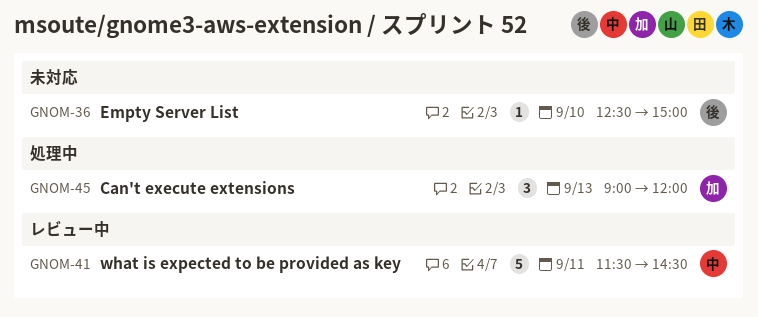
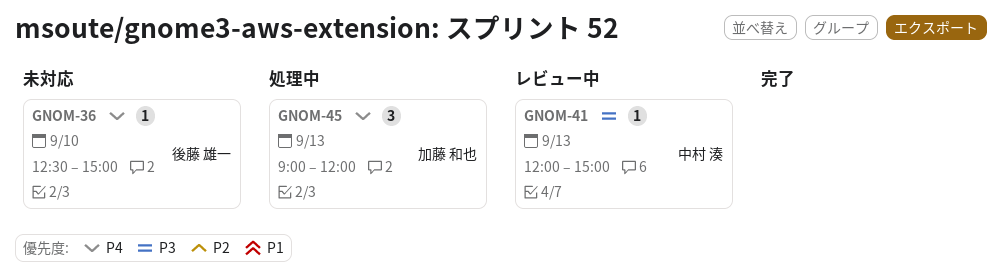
GNOM-41, estimate: 5 -> 1
GNOM-41, day: Sep 11 -> Sep 13
GNOM-41, begins: 11:30 -> 12:00
GNOM-41, ends: 14:30 -> 15:00

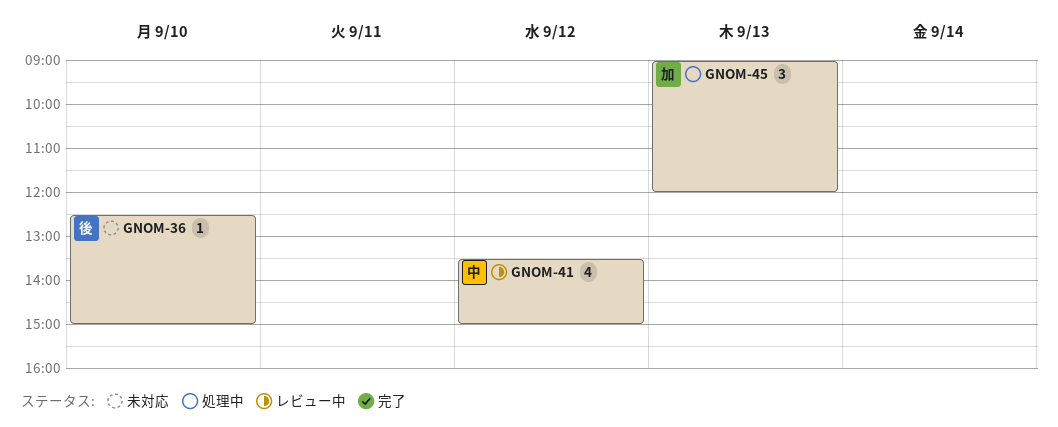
GNOM-41, estimate: 1 -> 4
GNOM-41, day: Sep 13 -> Sep 12
GNOM-41, begins: 12:00 -> 13:30

